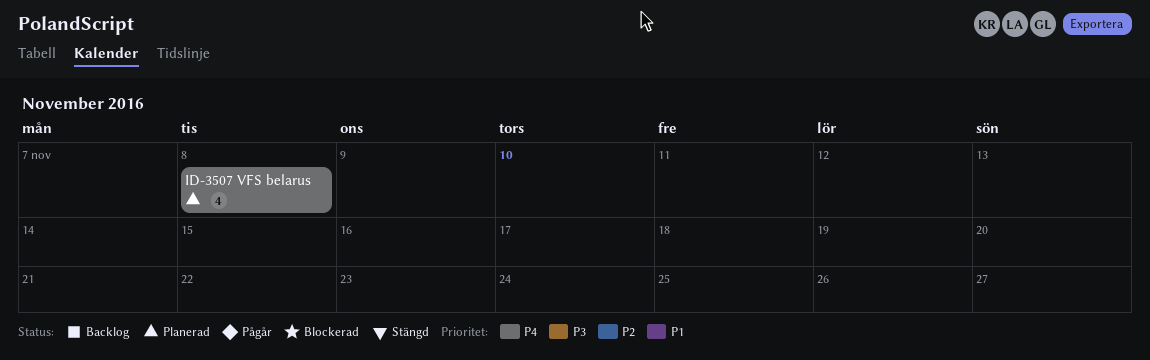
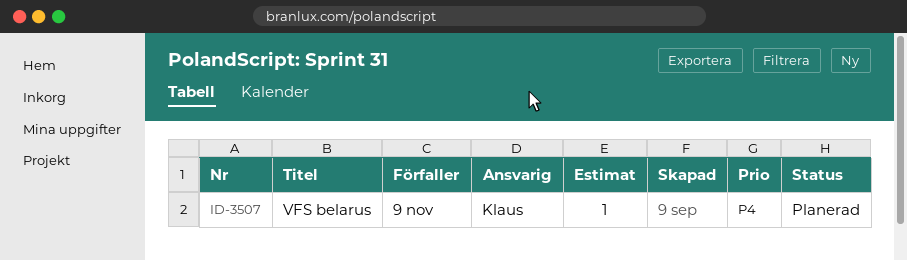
ID-3507, estimate: 4 -> 1
ID-3507, due: Nov 8 -> Nov 9

